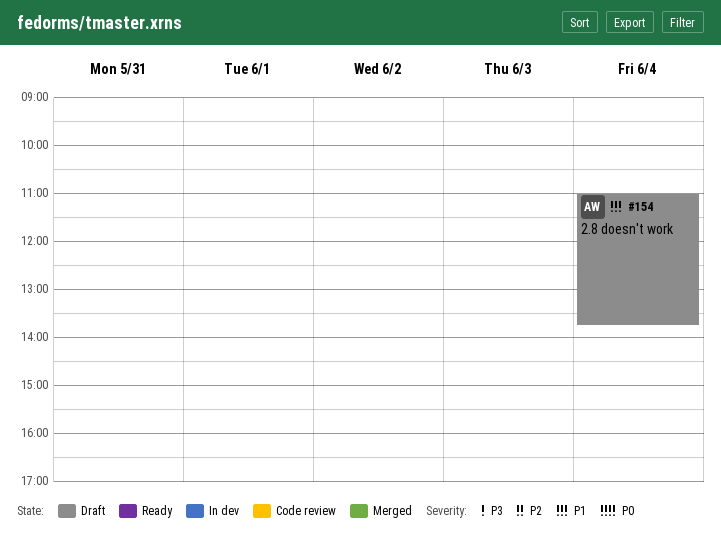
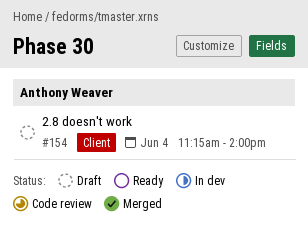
#154, begins: 11:00 -> 11:15
#154, ends: 13:45 -> 14:00

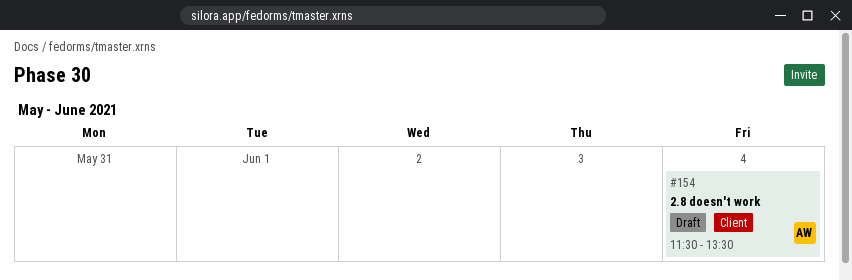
#154, begins: 11:15 -> 11:30
#154, ends: 14:00 -> 13:30

